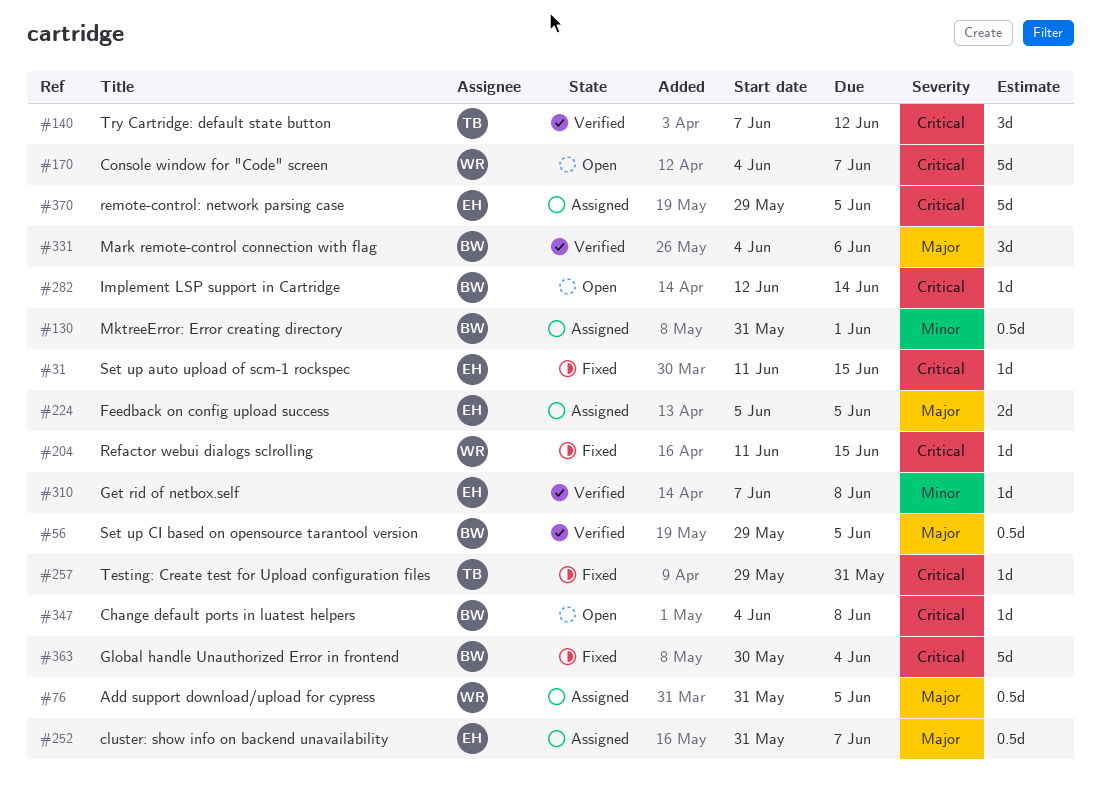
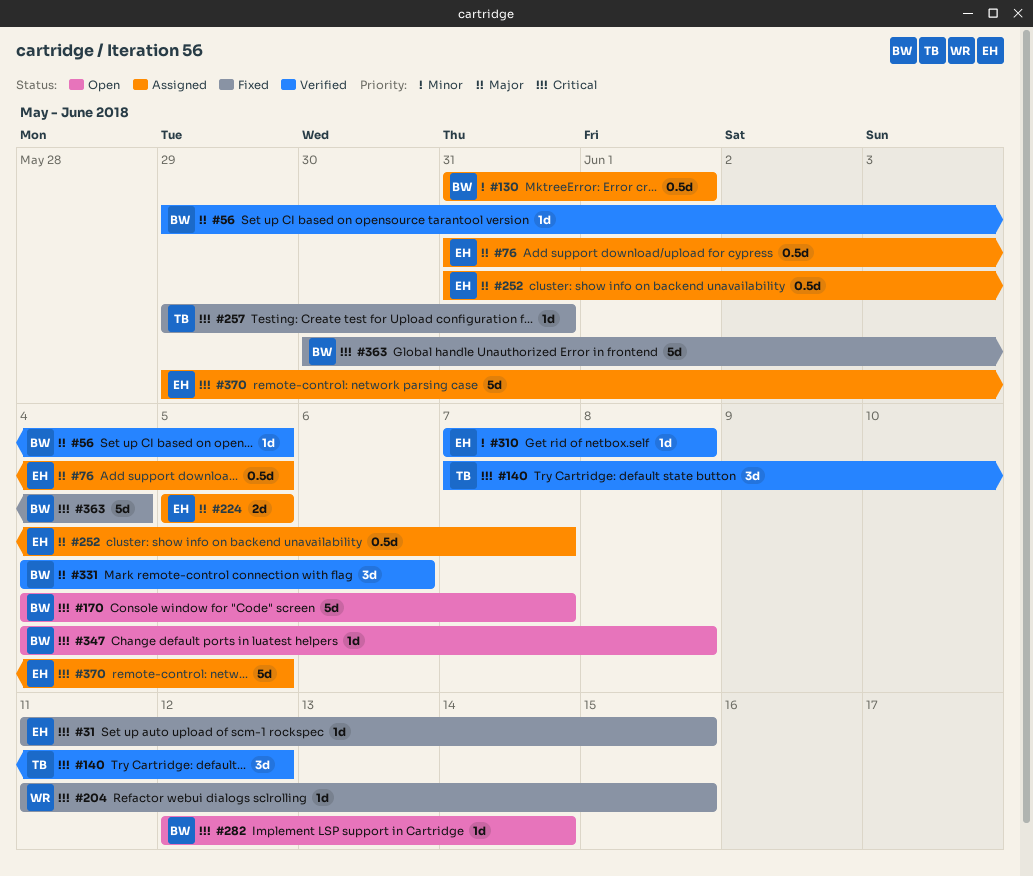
#56, estimate: 0.5d -> 1d
#76, owner: WR -> EH
#170, owner: WR -> BW

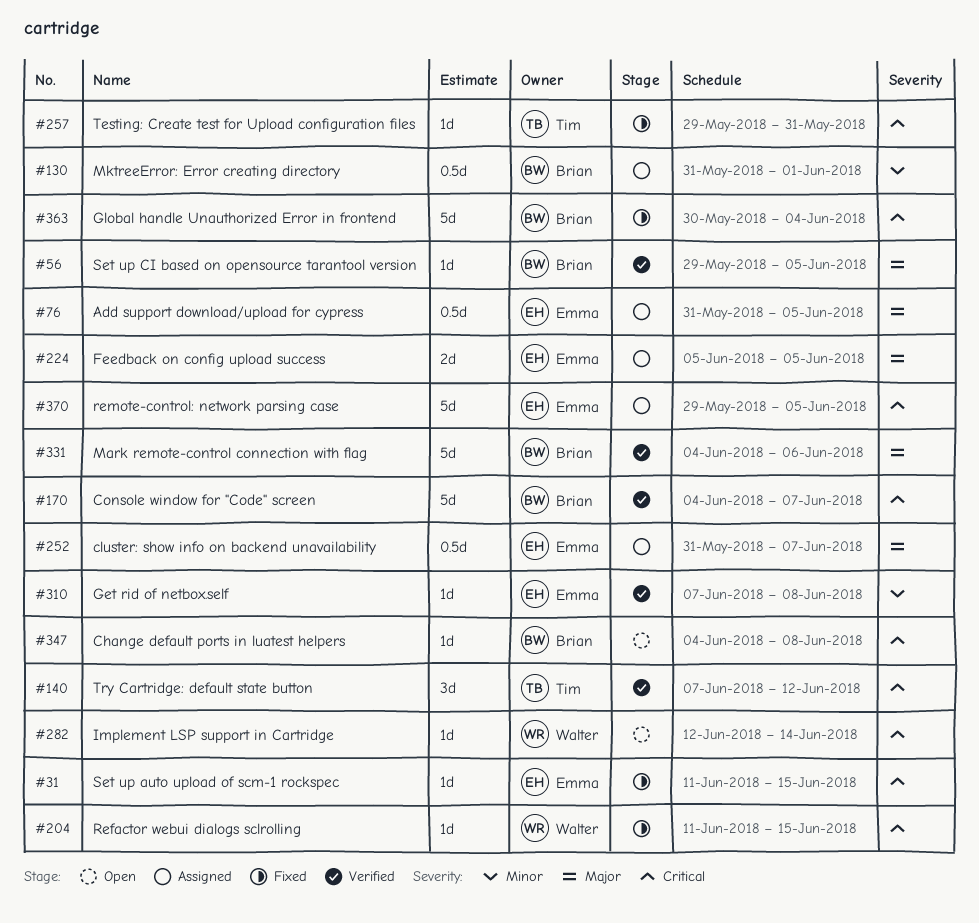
#170, status: Open -> Verified
#282, owner: Brian -> Walter
#331, estimate: 3d -> 5d

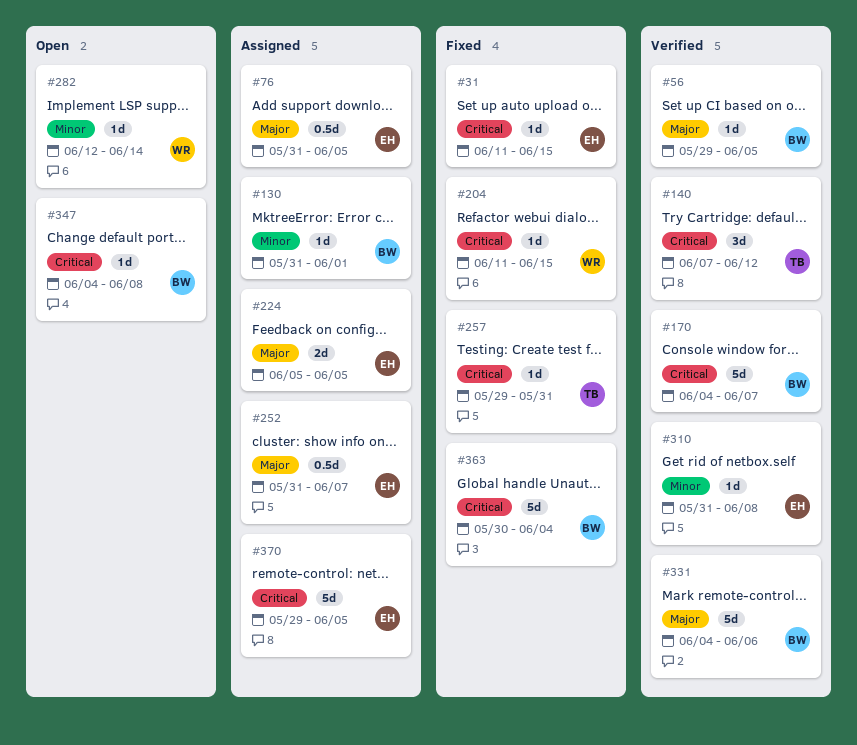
#130, estimate: 0.5d -> 1d
#282, priority: Critical -> Minor
#310, start: Jun 7 -> May 31

